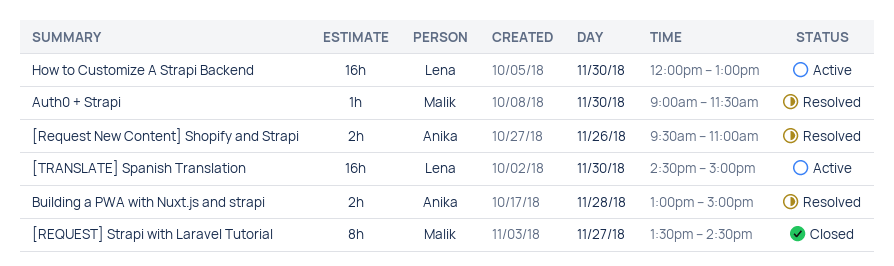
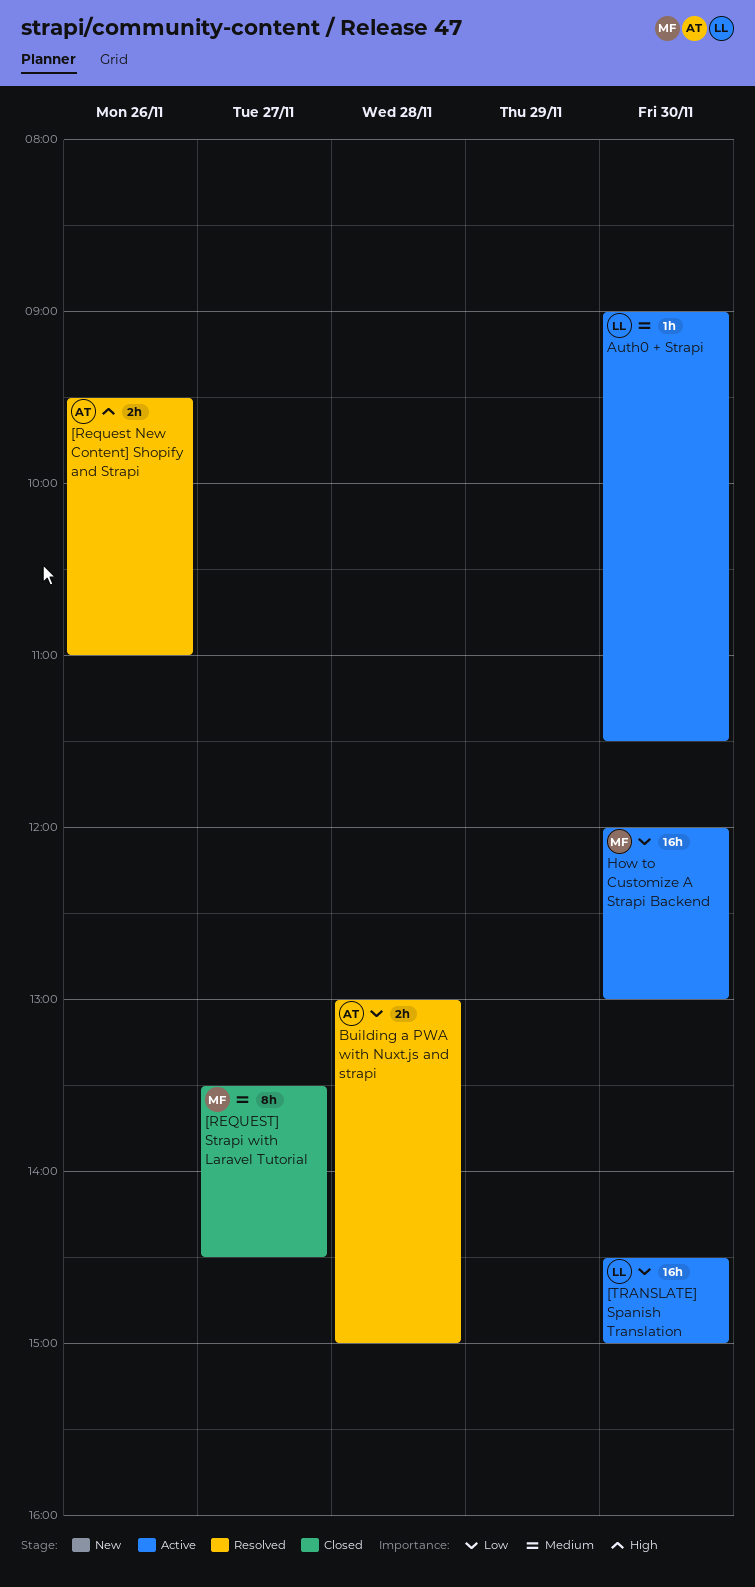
Auth0 + Strapi, status: Resolved -> Active
Auth0 + Strapi, owner: Malik -> Lena
How to Customize A Strapi Backend, owner: Lena -> Malik

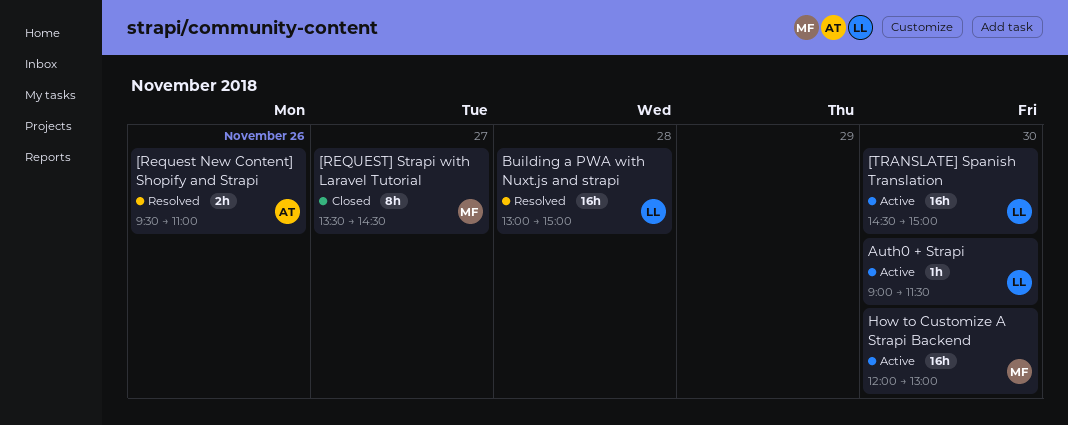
Building a PWA with Nuxt.js and strapi, owner: AT -> LL
Building a PWA with Nuxt.js and strapi, estimate: 2h -> 16h

